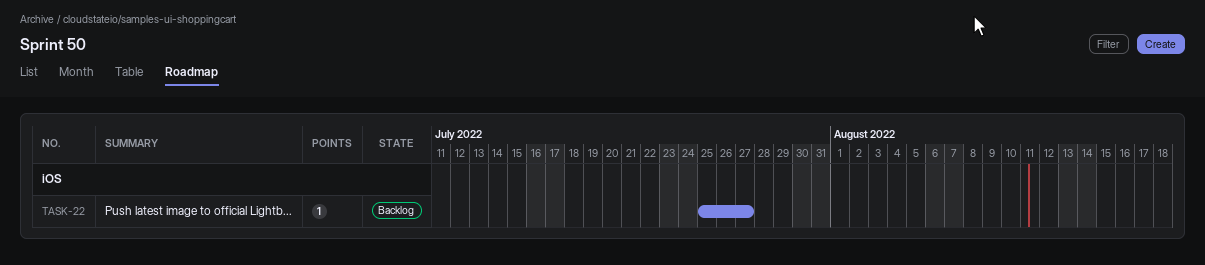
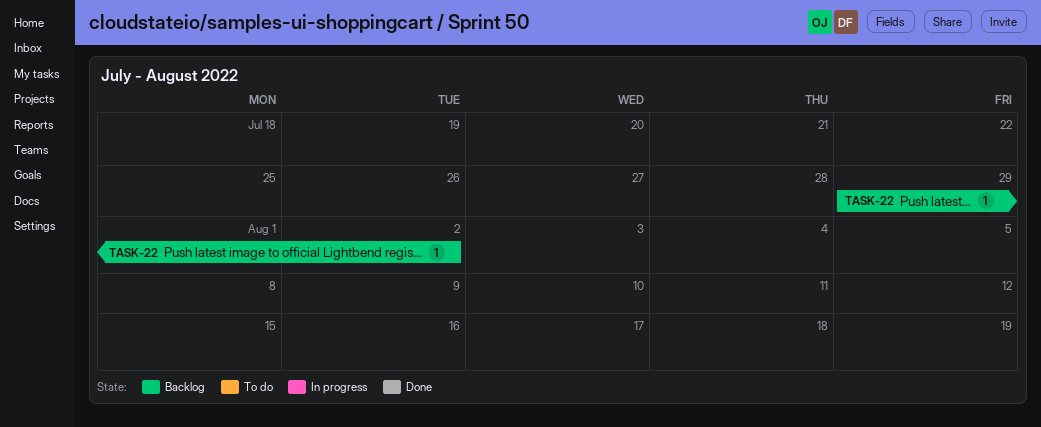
TASK-22, start: Jul 25 -> Jul 29
TASK-22, due: Jul 27 -> Aug 2

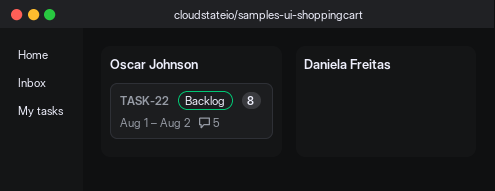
TASK-22, estimate: 1 -> 8
TASK-22, start: Jul 29 -> Aug 1

